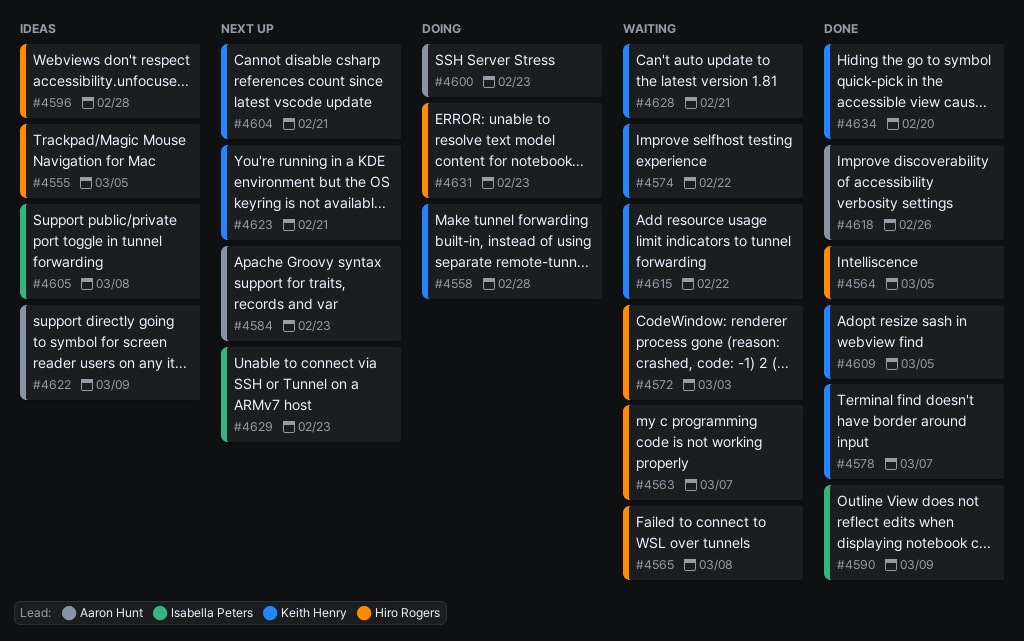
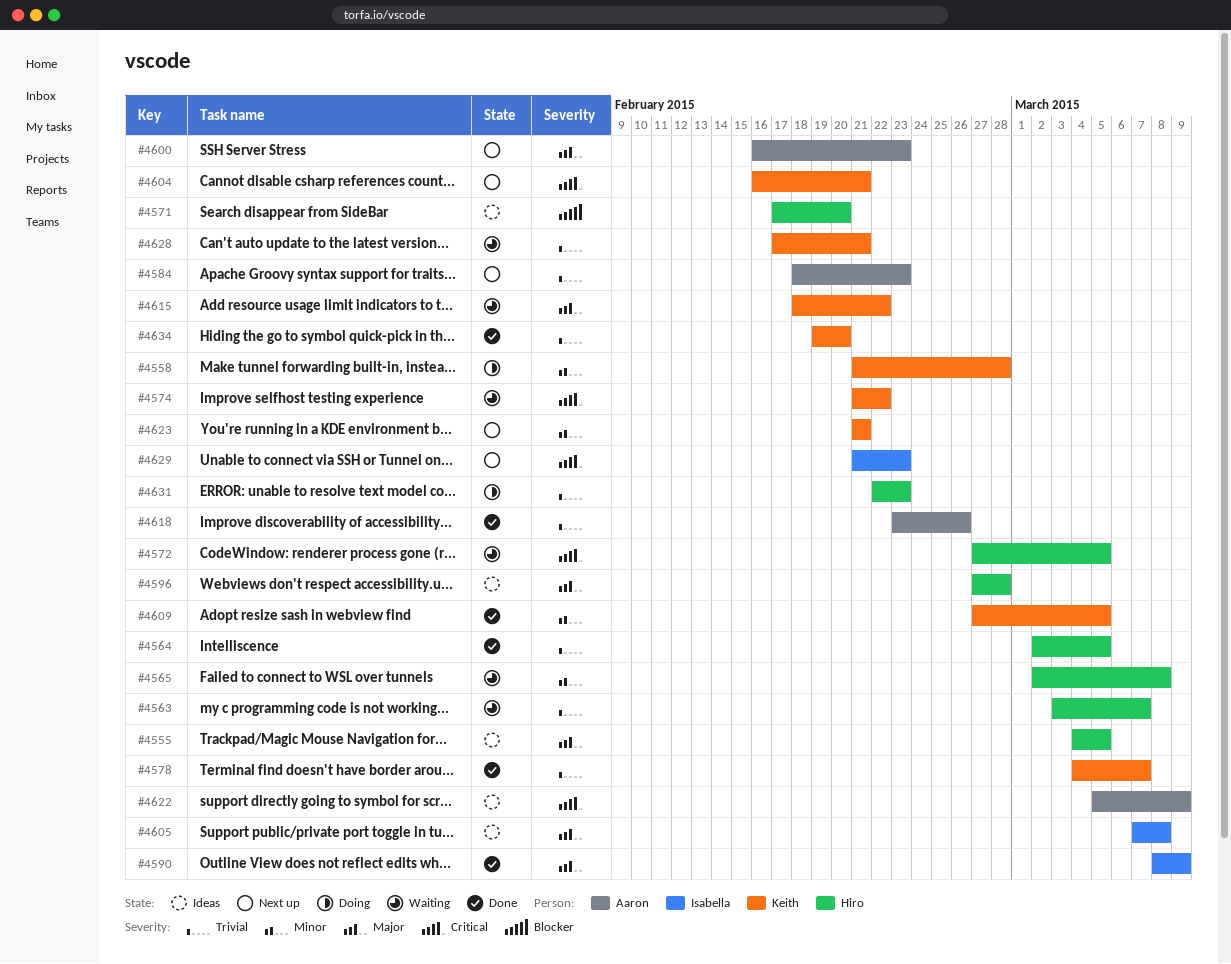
#4571: none -> present
#4572, due: Mar 3 -> Mar 5
#4600, status: Doing -> Next up

